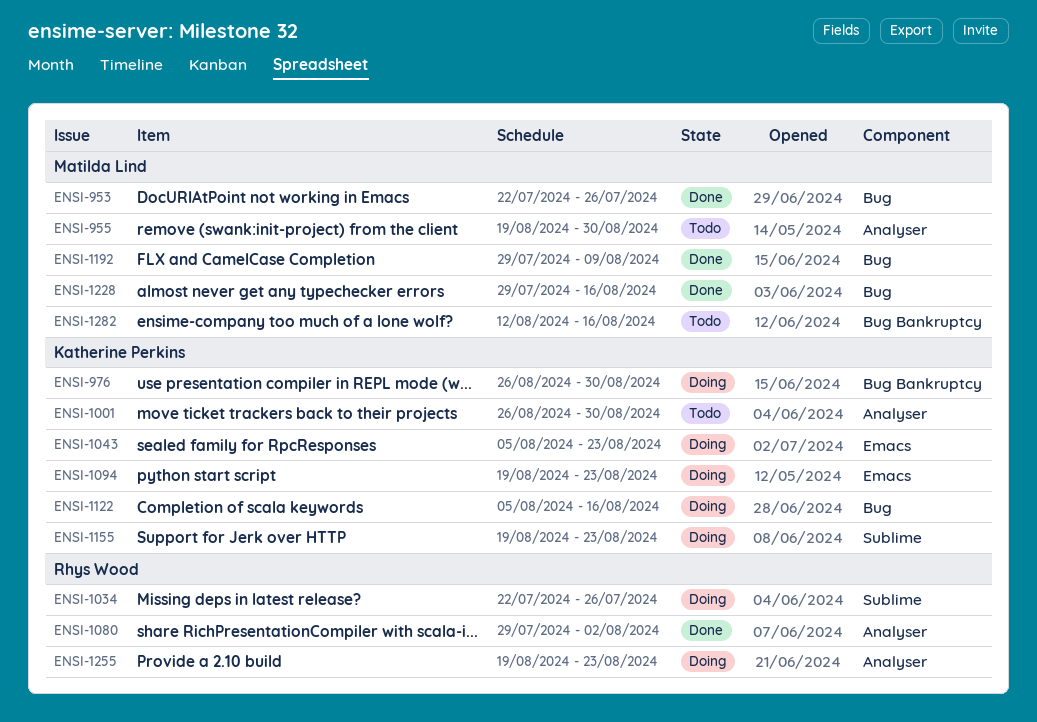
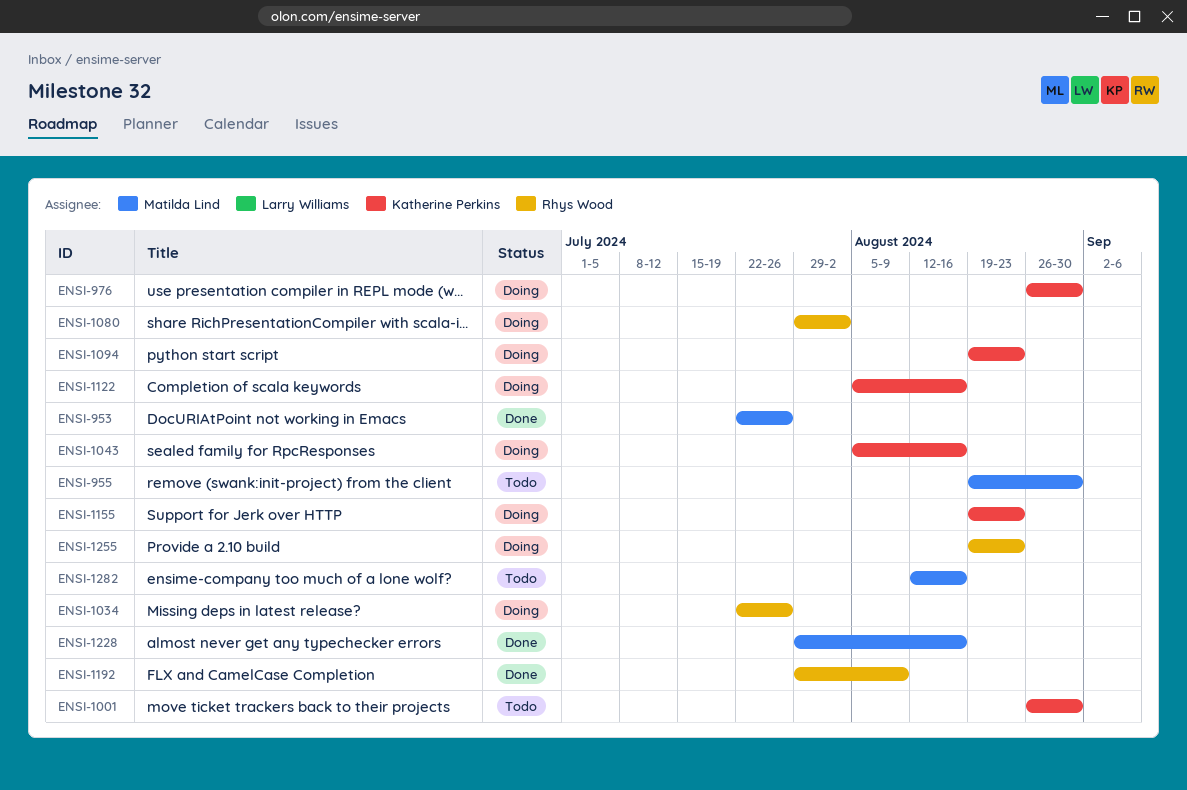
ENSI-1043, due: Aug 23 -> Aug 16
ENSI-1080, status: Done -> Doing
ENSI-1192, owner: Matilda Lind -> Rhys Wood

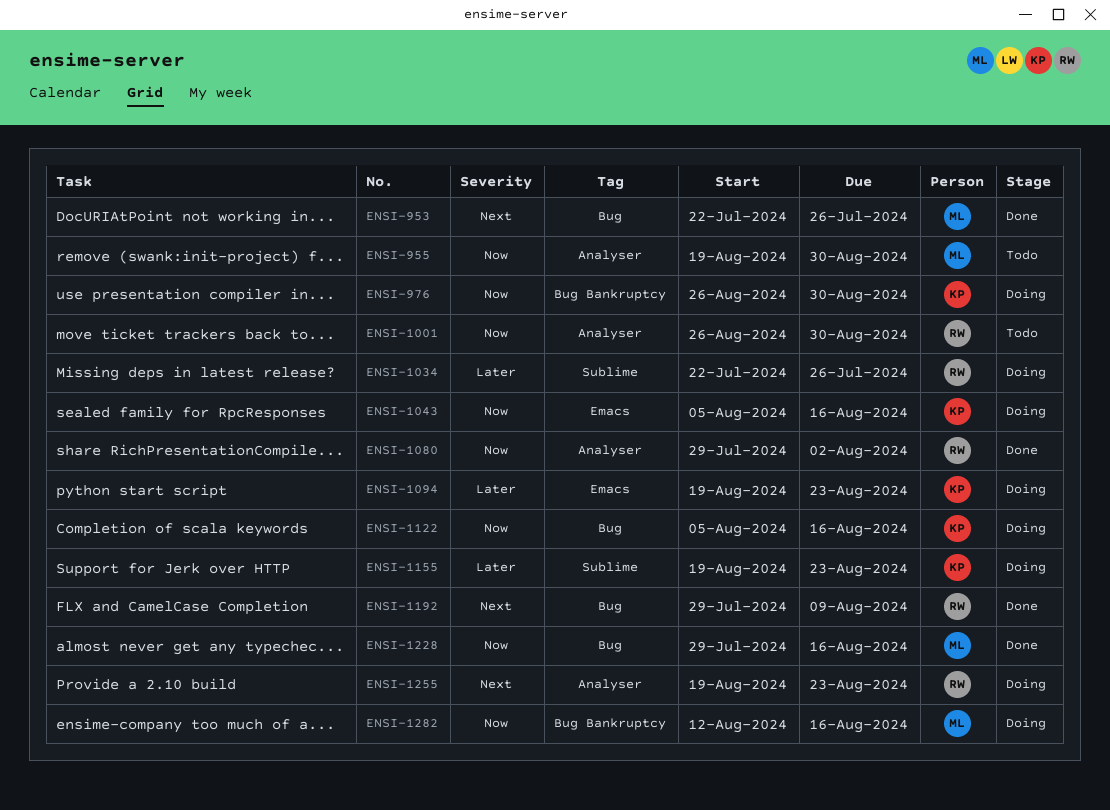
ENSI-1001, owner: Katherine Perkins -> Rhys Wood
ENSI-1080, status: Doing -> Done
ENSI-1282, status: Todo -> Doing

